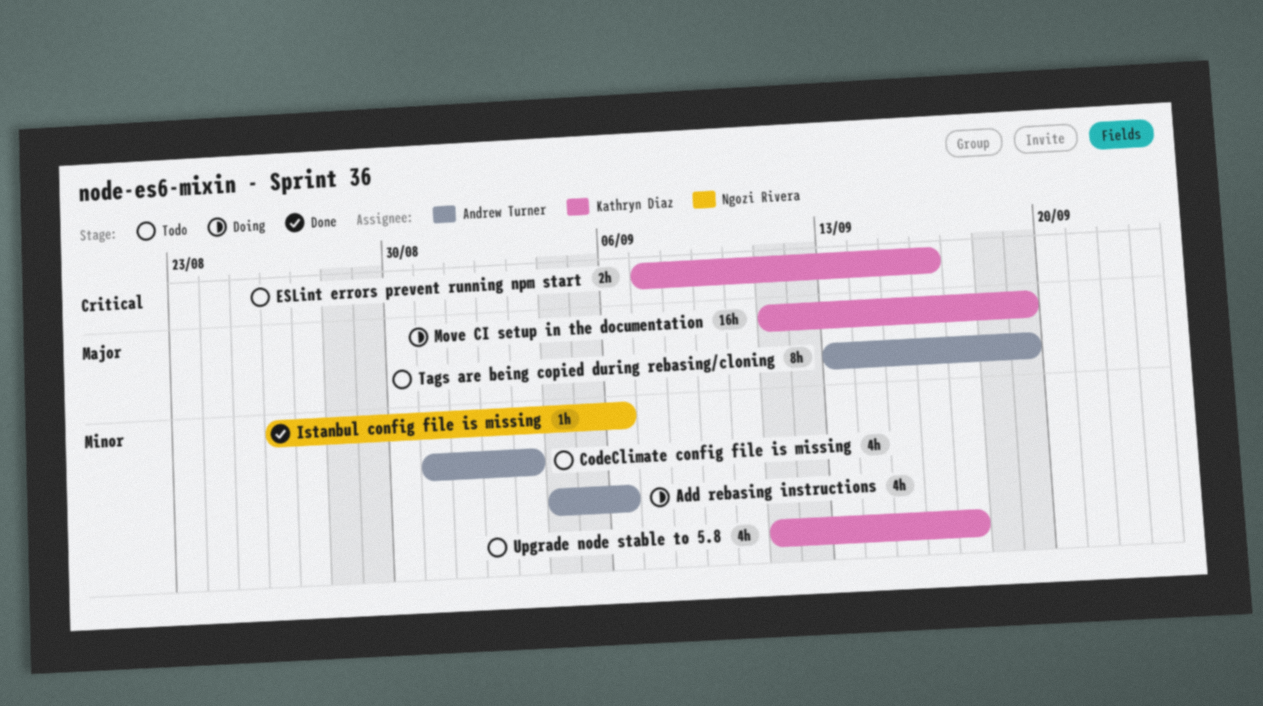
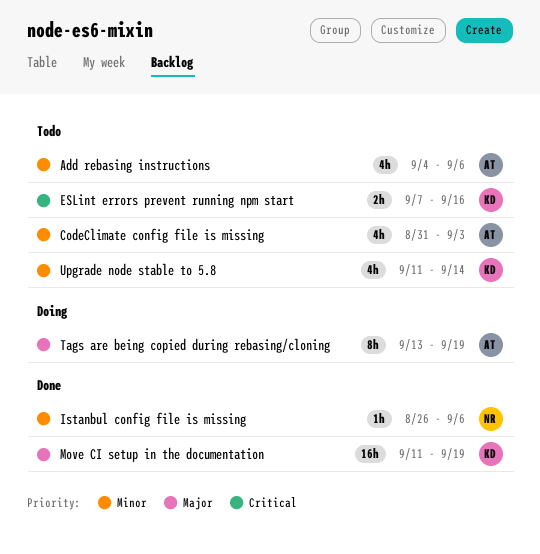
Add rebasing instructions, status: Doing -> Todo
Move CI setup in the documentation, status: Doing -> Done
Tags are being copied during rebasing/cloning, status: Todo -> Doing
Upgrade node stable to 5.8, due: Sep 17 -> Sep 14

